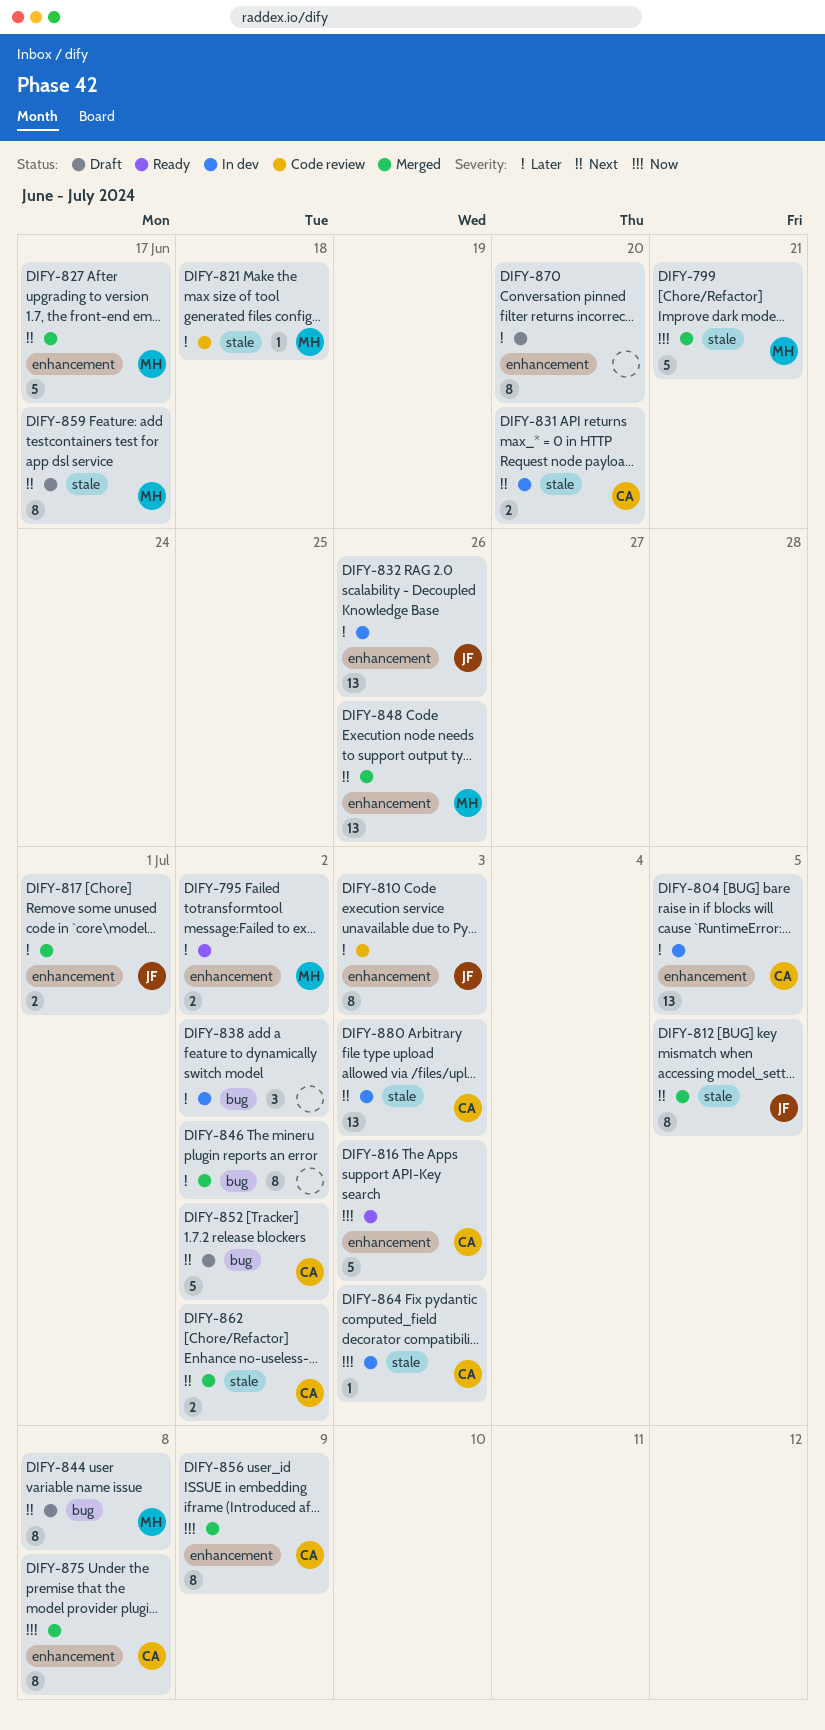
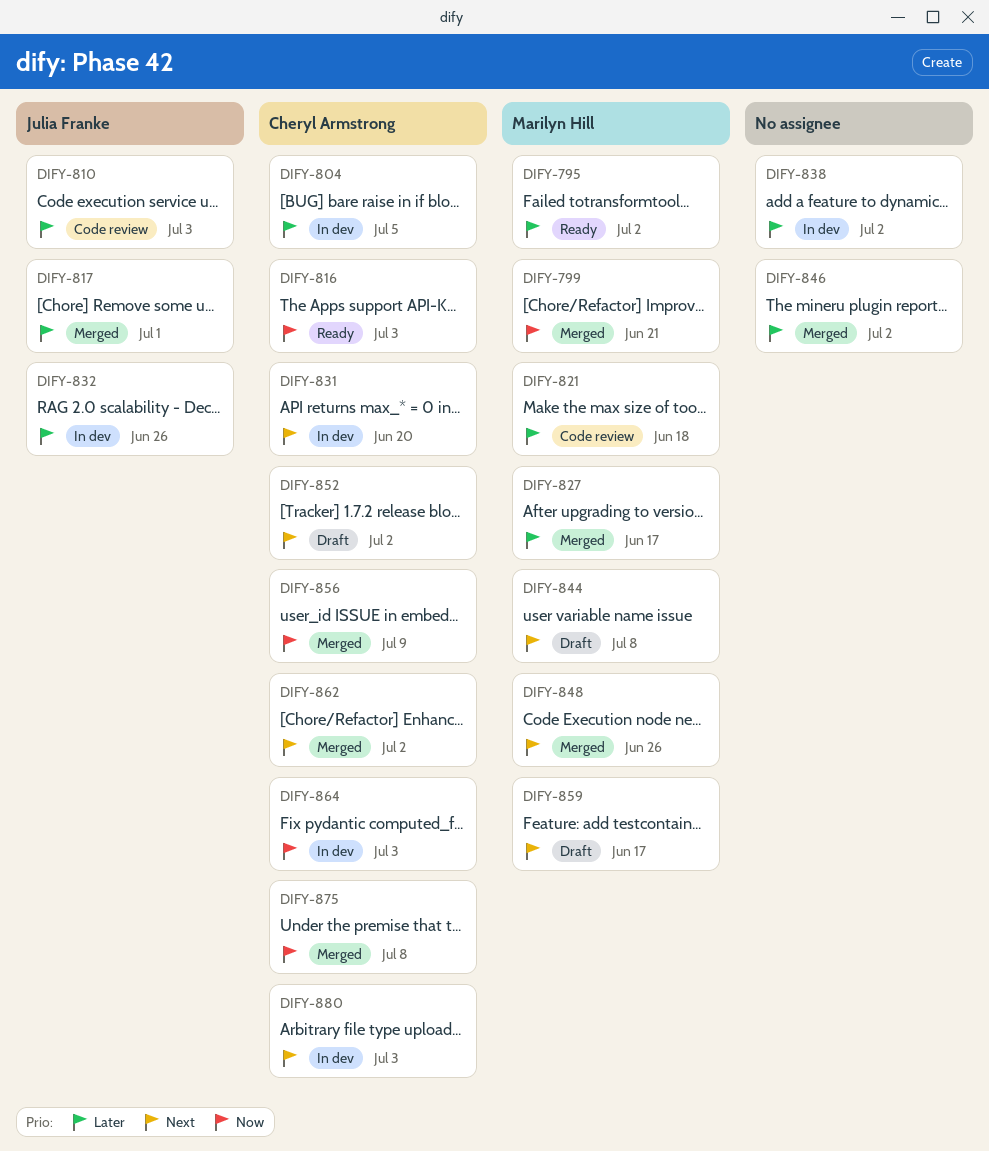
DIFY-812: present -> none
DIFY-827, priority: Next -> Later
DIFY-870: present -> none

